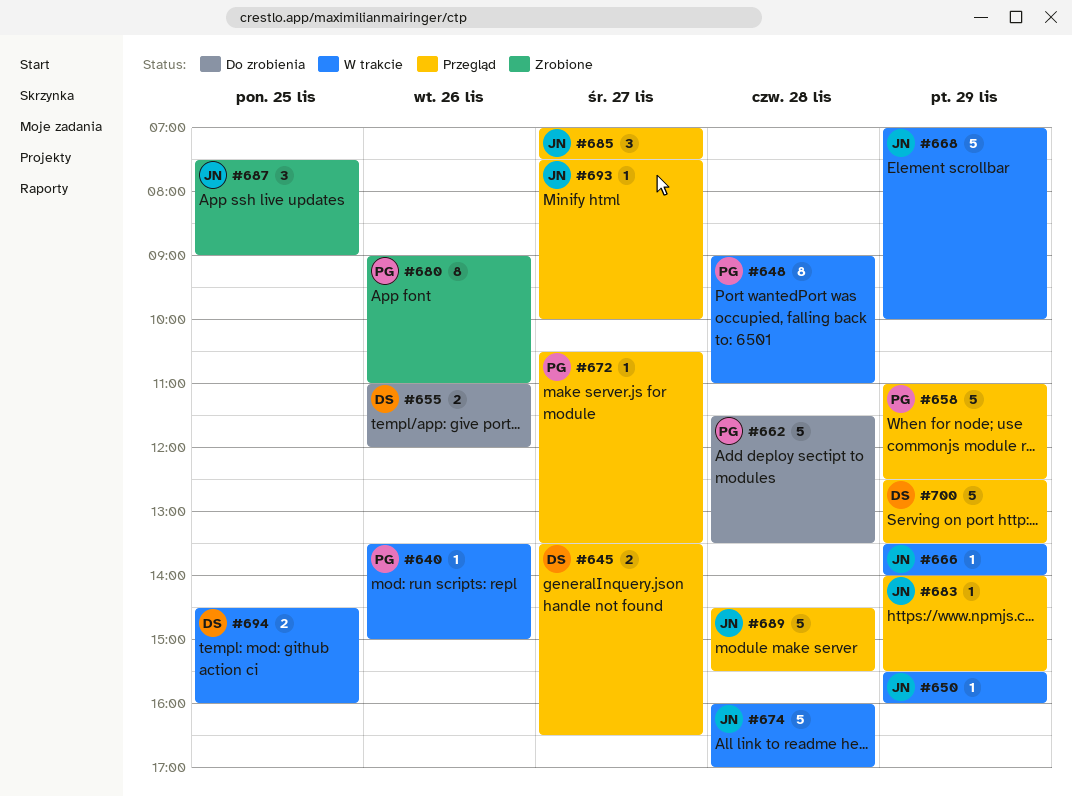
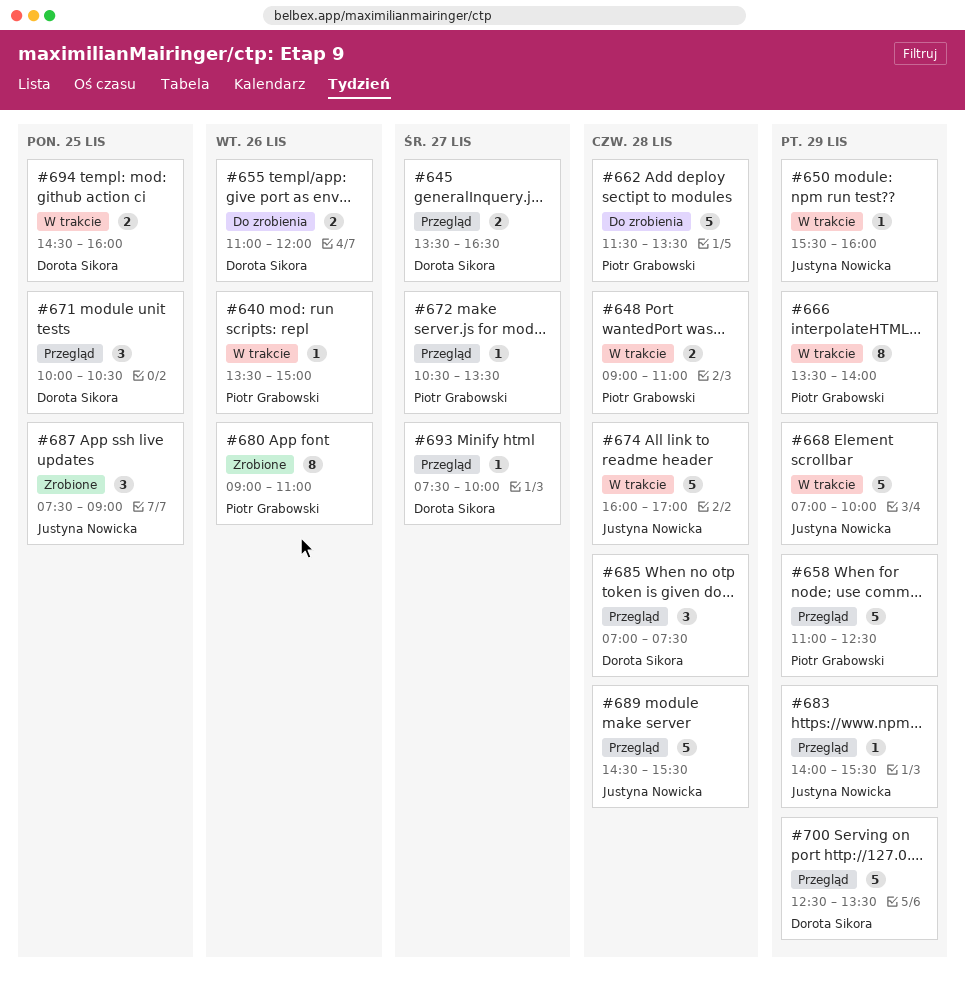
#648, estimate: 8 -> 2
#666, owner: Justyna Nowicka -> Piotr Grabowski
#666, estimate: 1 -> 8
#671: none -> present
#685, owner: Justyna Nowicka -> Dorota Sikora
#685, day: Nov 27 -> Nov 28
#693, owner: Justyna Nowicka -> Dorota Sikora

